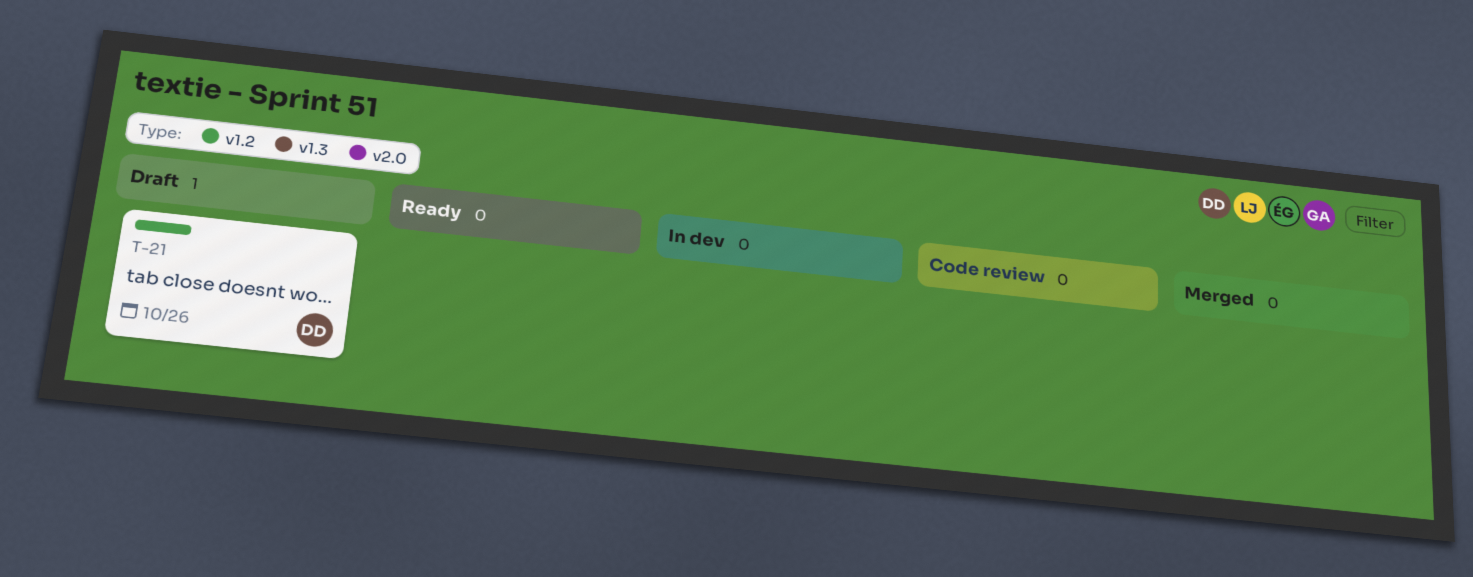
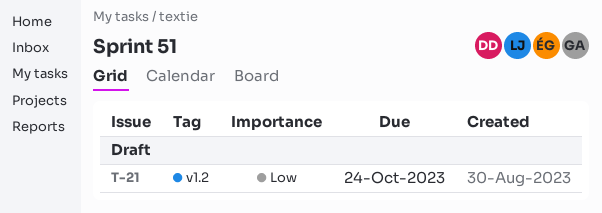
T-21, due: Oct 26 -> Oct 24

